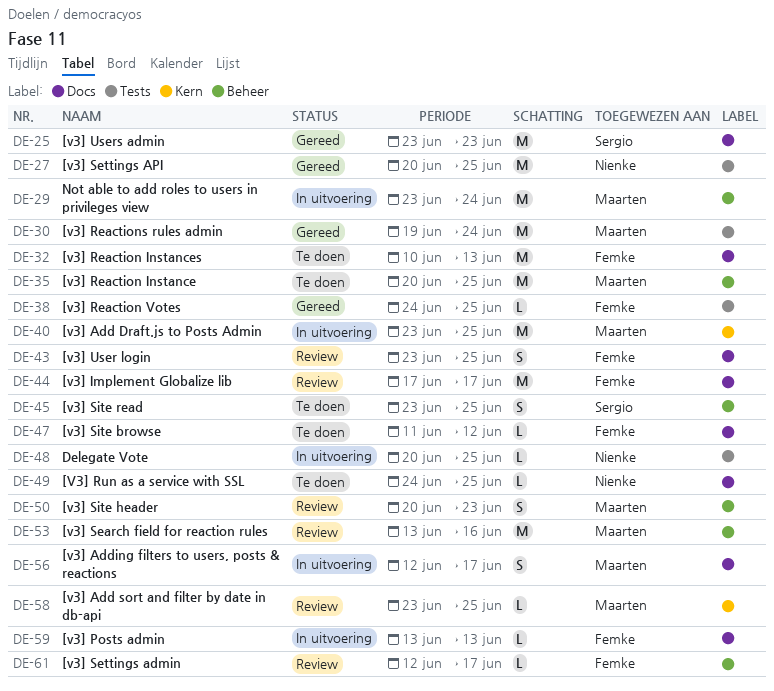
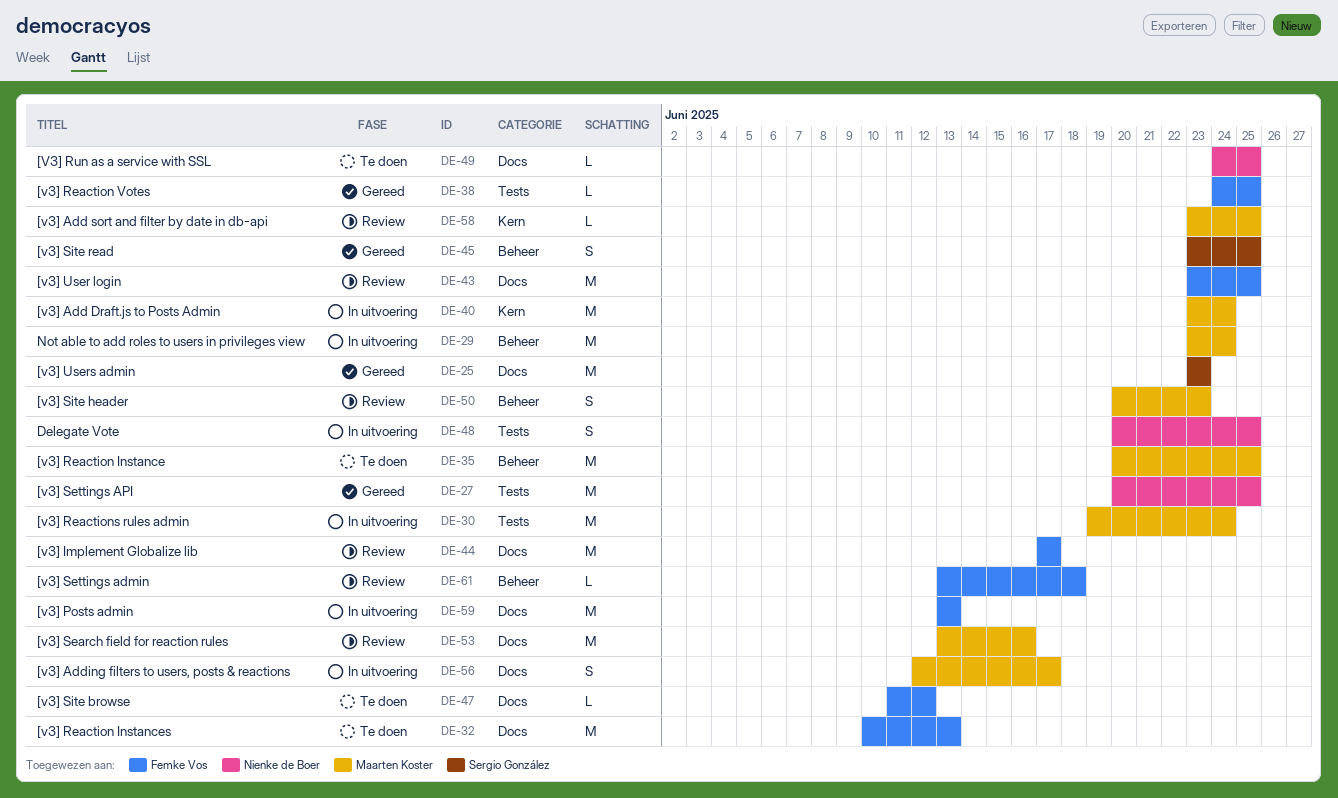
DE-30, status: Gereed -> In uitvoering
DE-40, due: Jun 25 -> Jun 24
DE-43, estimate: S -> M
DE-45, status: Te doen -> Gereed
DE-48, estimate: L -> S
DE-53, label: Beheer -> Docs
DE-59, estimate: L -> M
DE-61, start: Jun 12 -> Jun 13
DE-61, due: Jun 17 -> Jun 18

